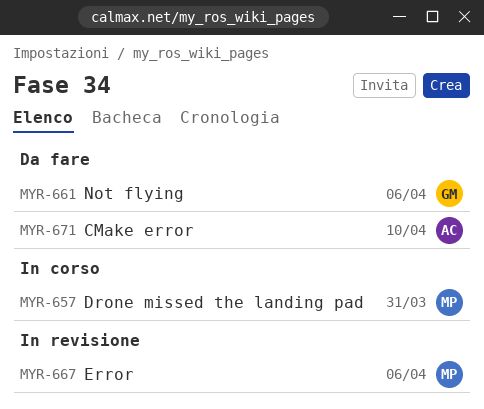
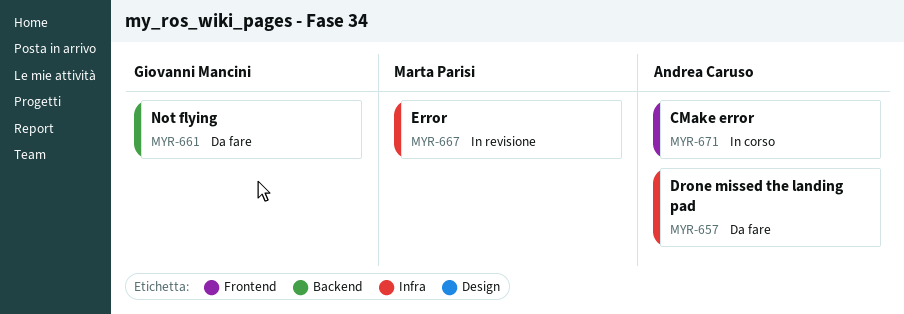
MYR-657, status: In corso -> Da fare
MYR-657, owner: Marta Parisi -> Andrea Caruso
MYR-671, status: Da fare -> In corso

